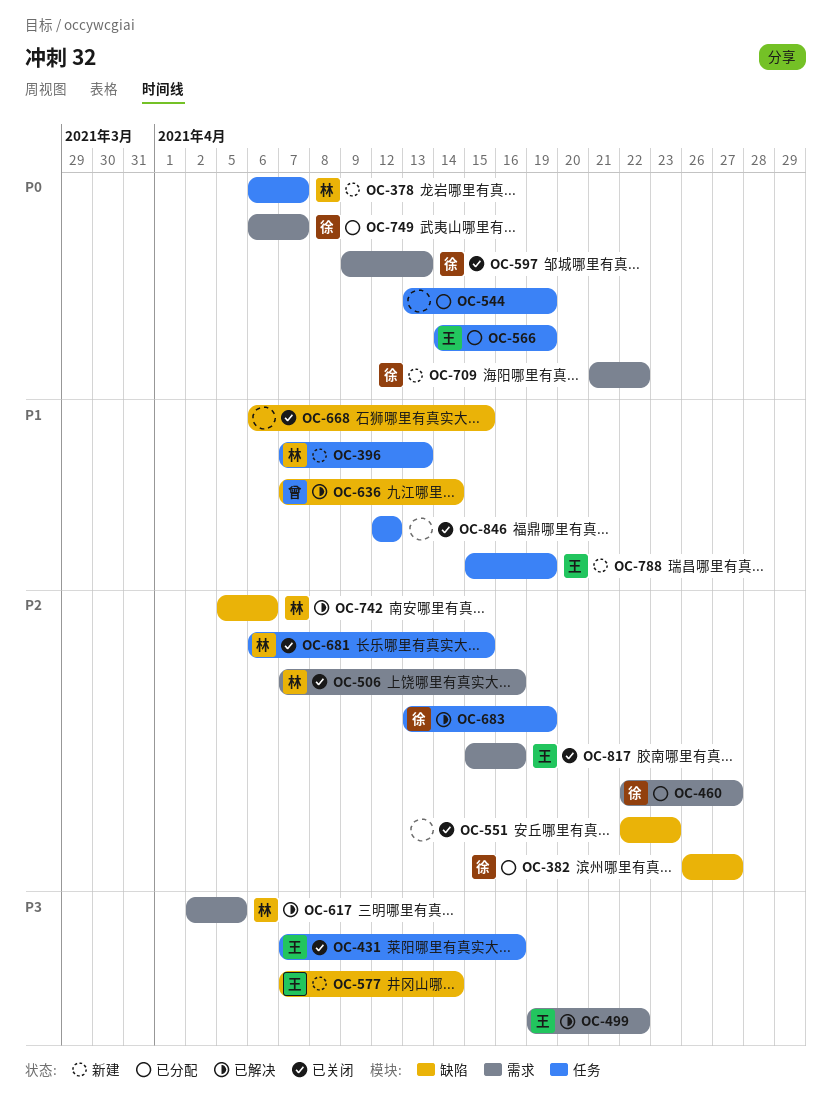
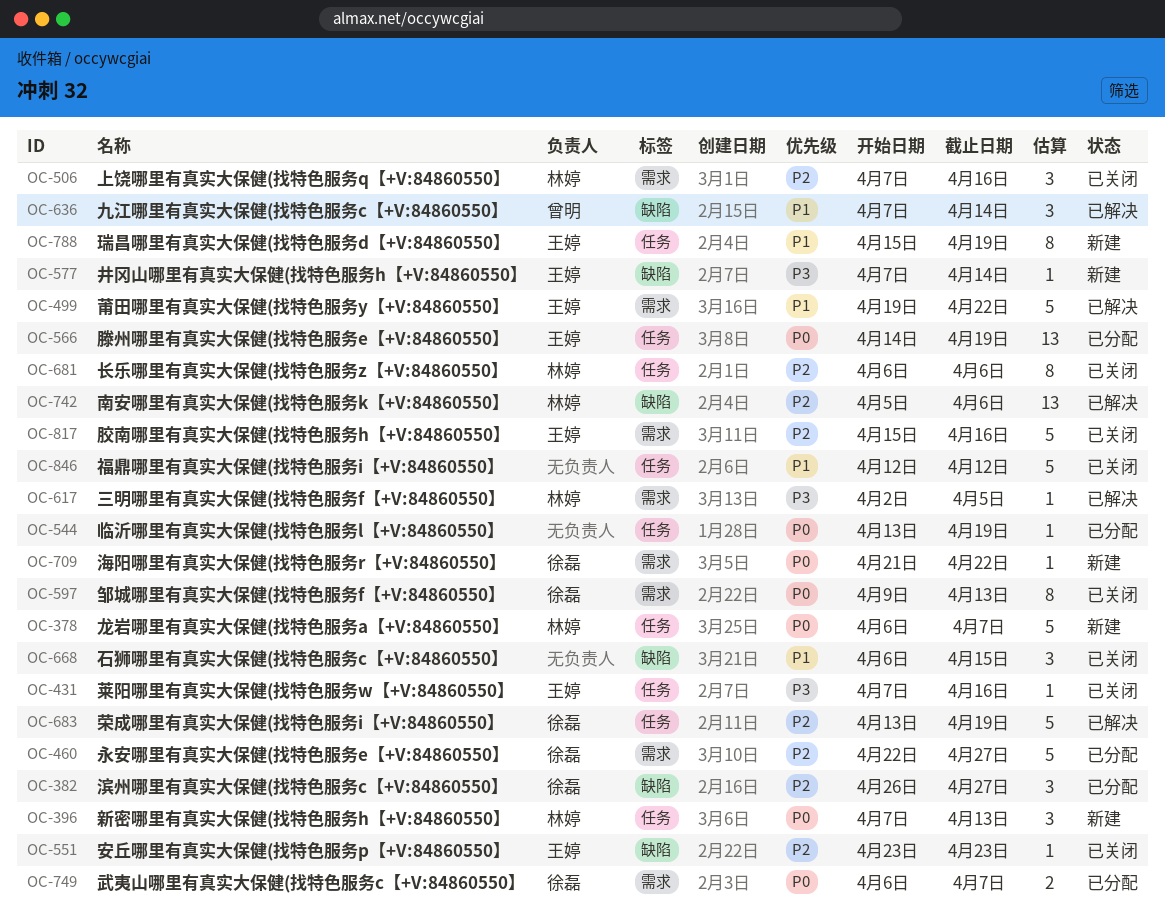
OC-396, priority: P1 -> P0
OC-499, priority: P3 -> P1
OC-551, owner: none -> 王婷
OC-551, start: Apr 22 -> Apr 23
OC-681, due: Apr 15 -> Apr 6

